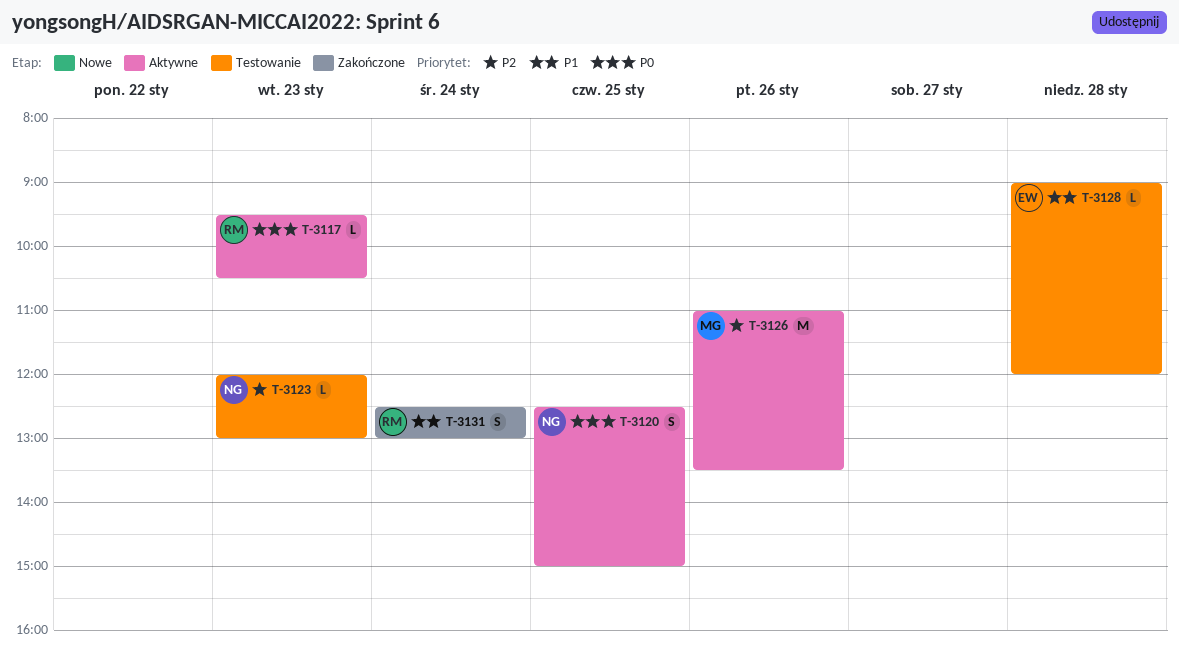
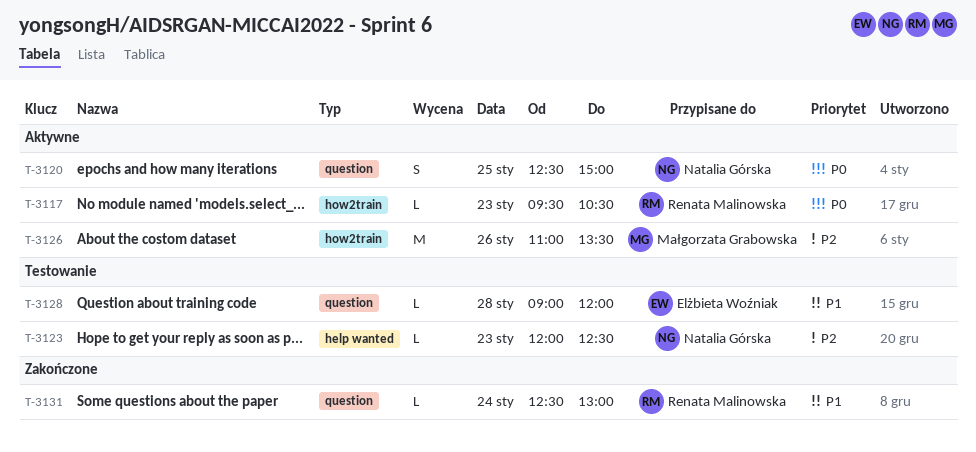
T-3123, ends: 13:00 -> 12:30
T-3131, estimate: S -> L

